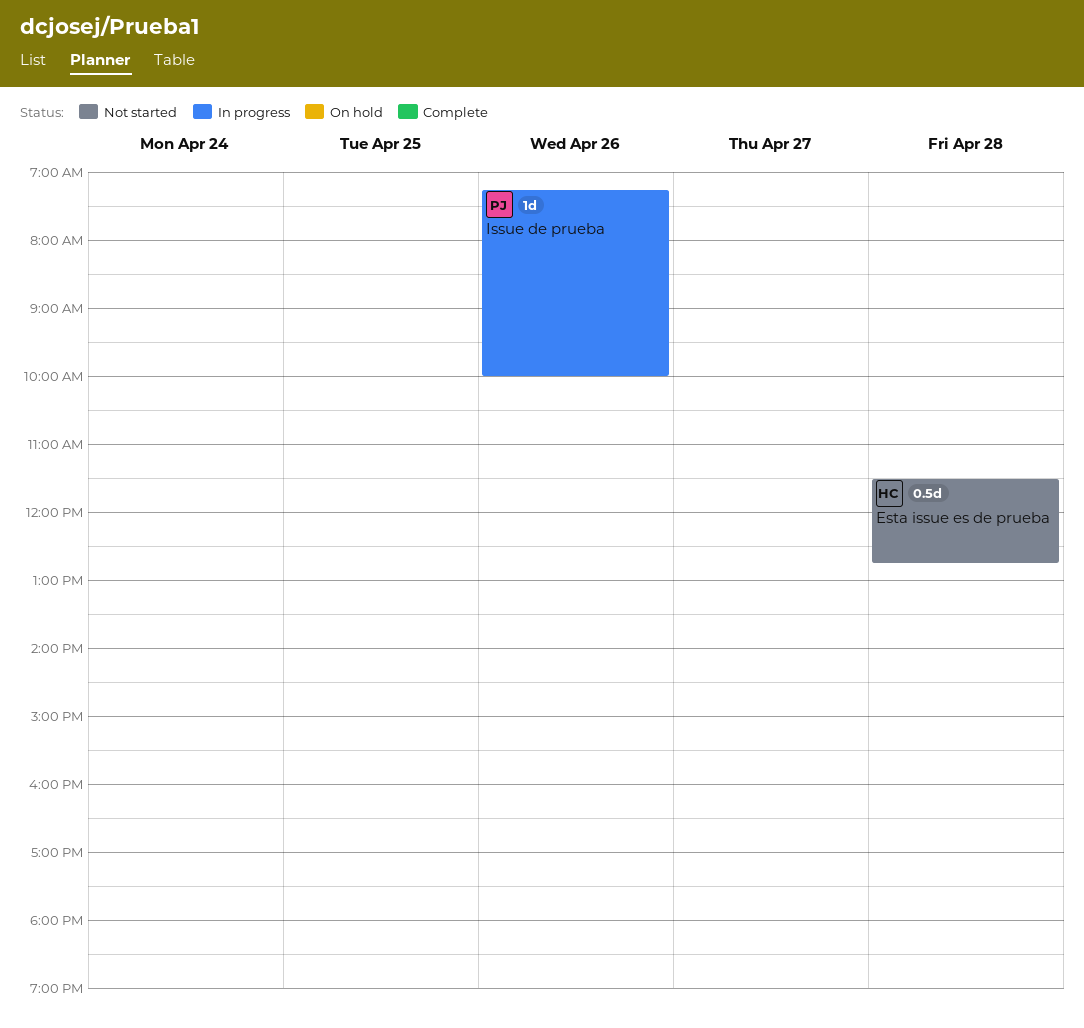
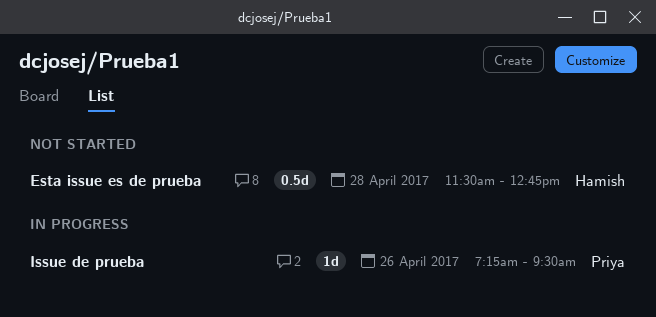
Issue de prueba, ends: 10:00 -> 09:30

